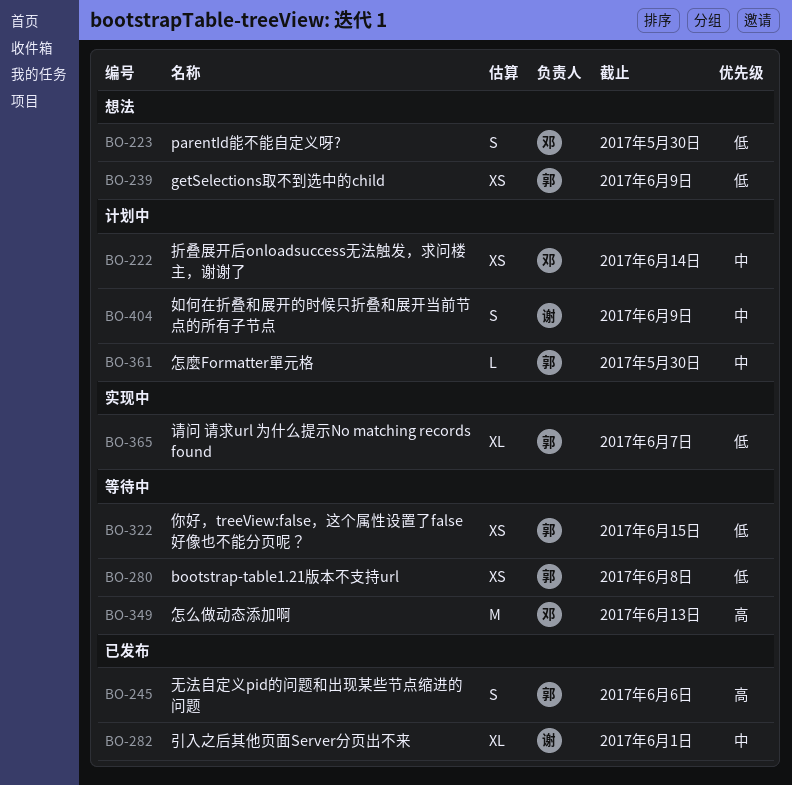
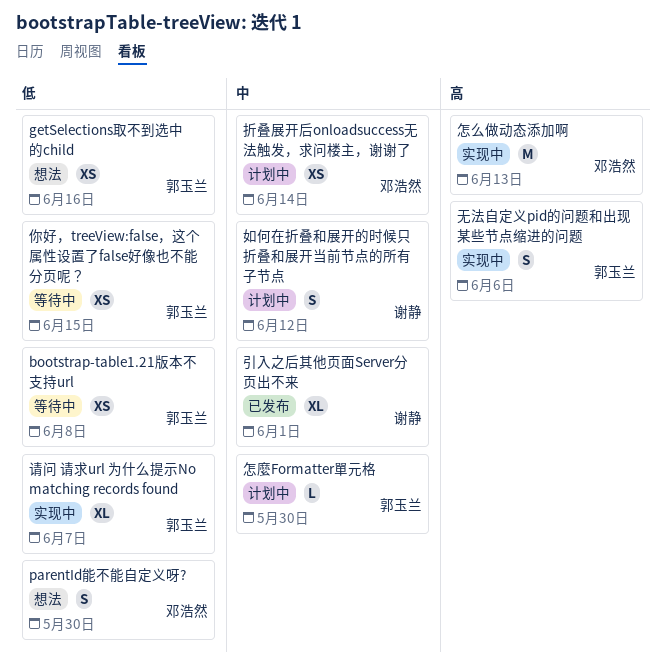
getSelections取不到选中的child, due: Jun 9 -> Jun 16
如何在折叠和展开的时候只折叠和展开当前节点的所有子节点, due: Jun 9 -> Jun 12
怎么做动态添加啊, status: 等待中 -> 实现中
无法自定义pid的问题和出现某些节点缩进的问题, status: 已发布 -> 实现中

